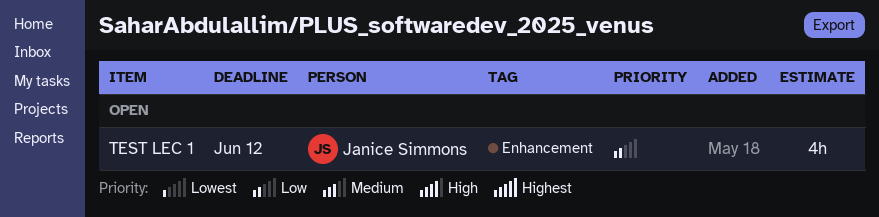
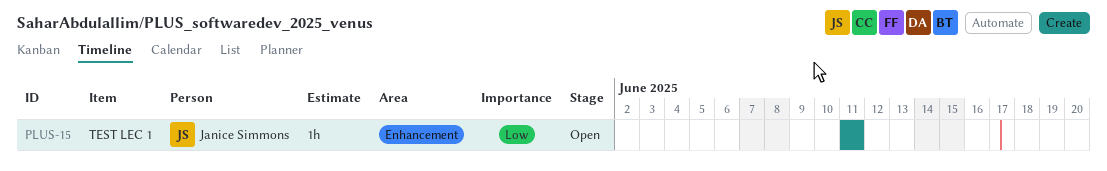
TEST LEC 1, estimate: 4h -> 1h
TEST LEC 1, due: Jun 12 -> Jun 11

